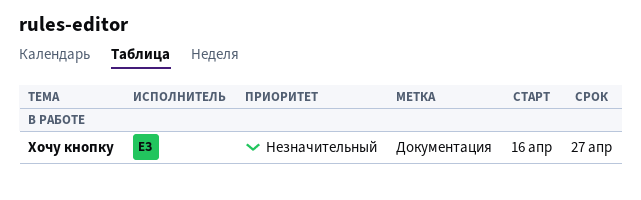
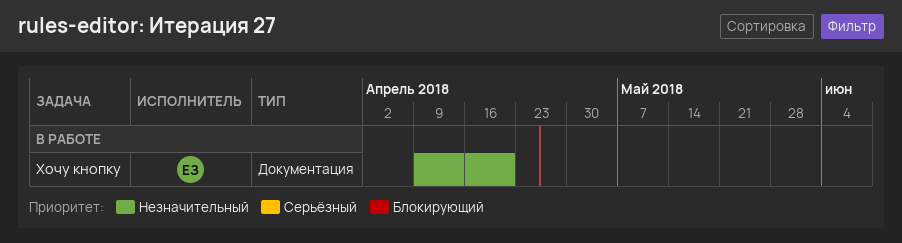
Хочу кнопку, start: Apr 16 -> Apr 9
Хочу кнопку, due: Apr 27 -> Apr 20

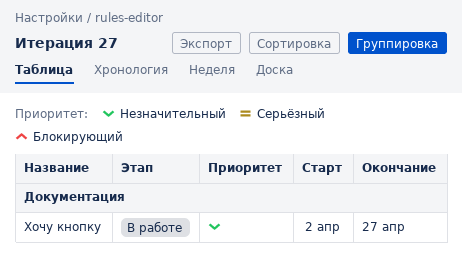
Хочу кнопку, start: Apr 9 -> Apr 2
Хочу кнопку, due: Apr 20 -> Apr 27

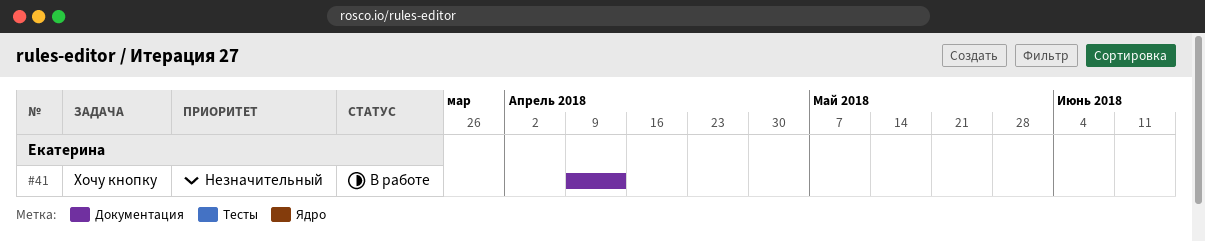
Хочу кнопку, start: Apr 2 -> Apr 9
Хочу кнопку, due: Apr 27 -> Apr 13

